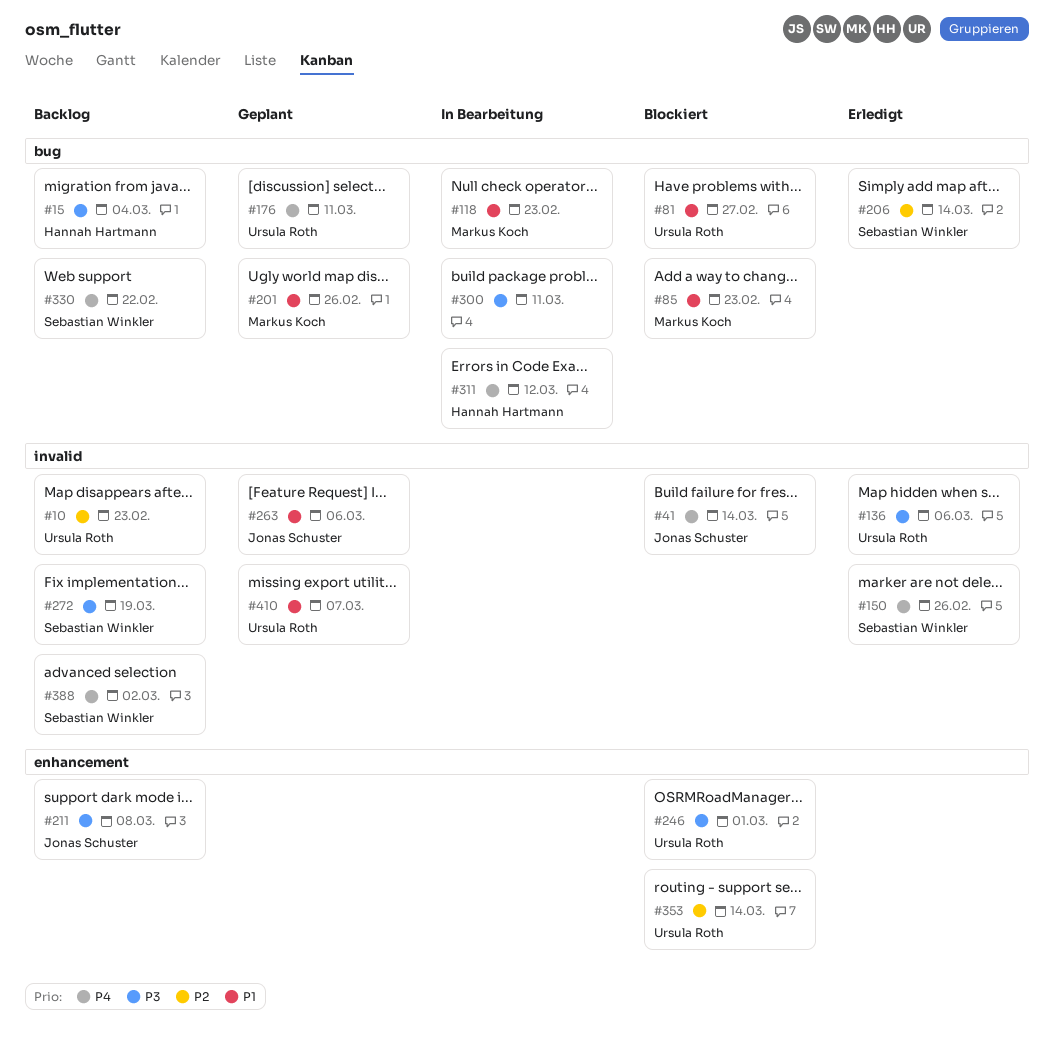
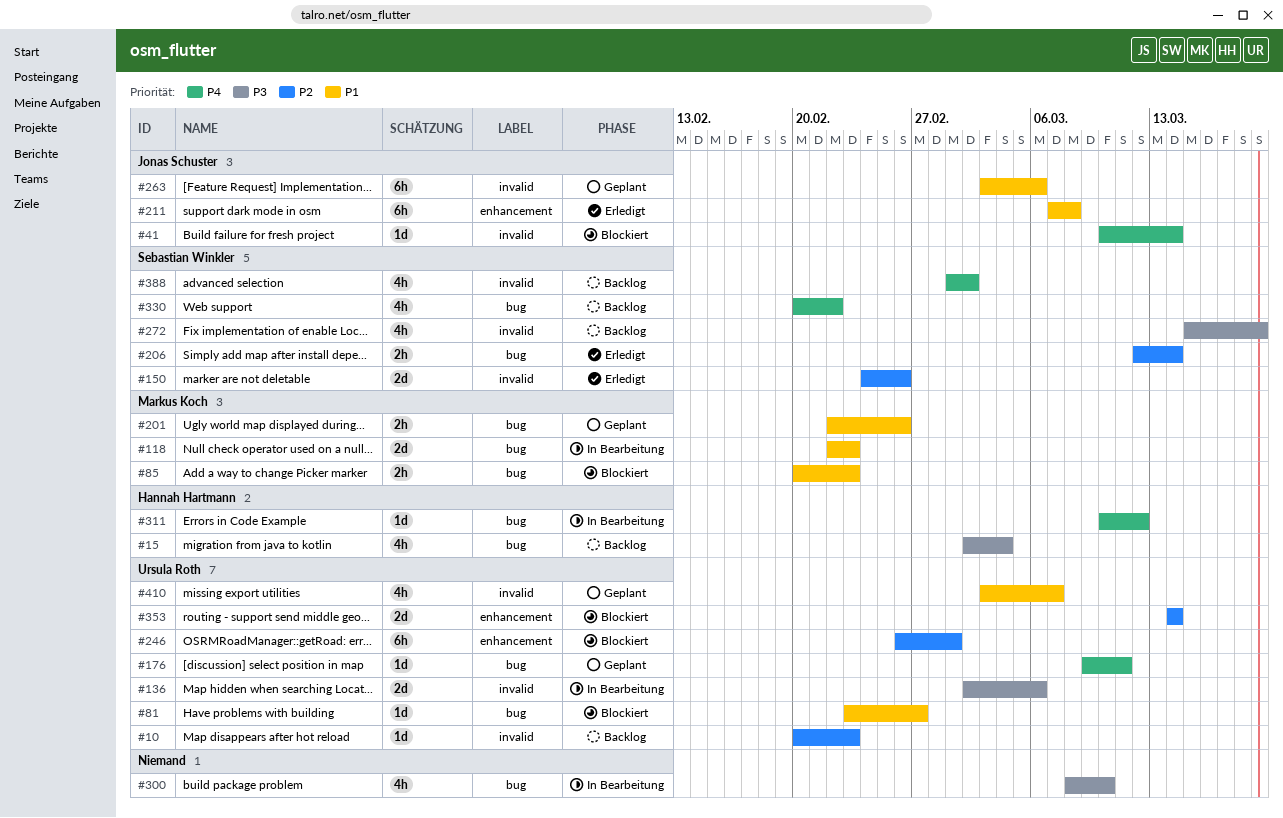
#136, status: Erledigt -> In Bearbeitung
#150, priority: P4 -> P2
#211, status: Backlog -> Erledigt
#211, priority: P3 -> P1
#246, priority: P3 -> P2
#300, due: Mar 11 -> Mar 10

